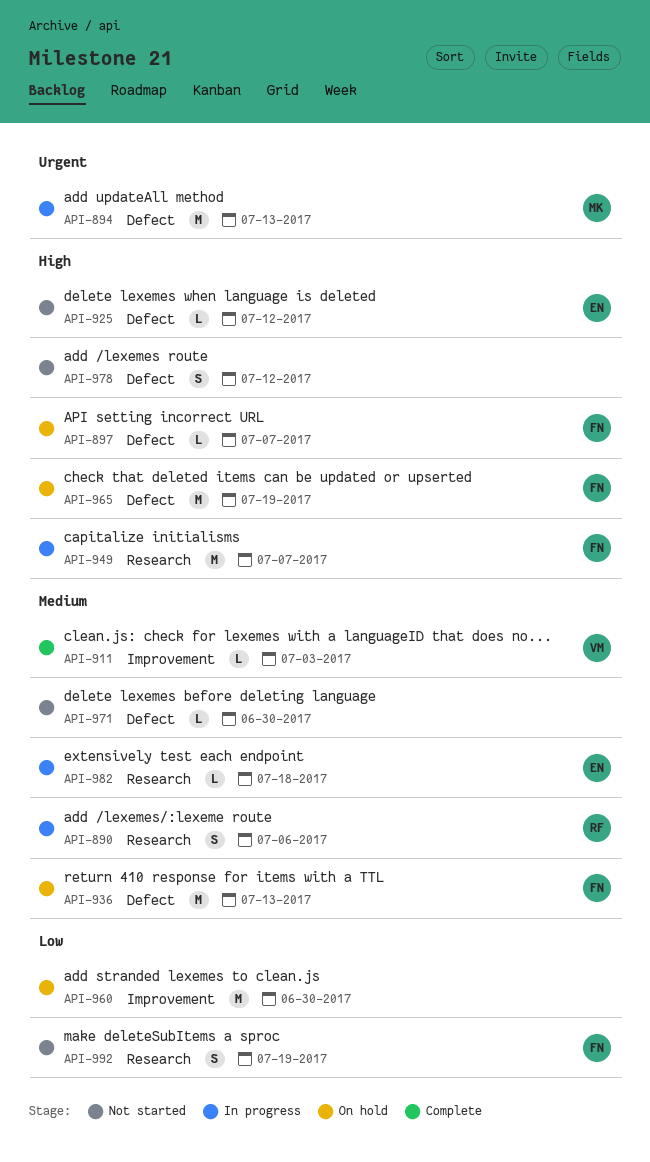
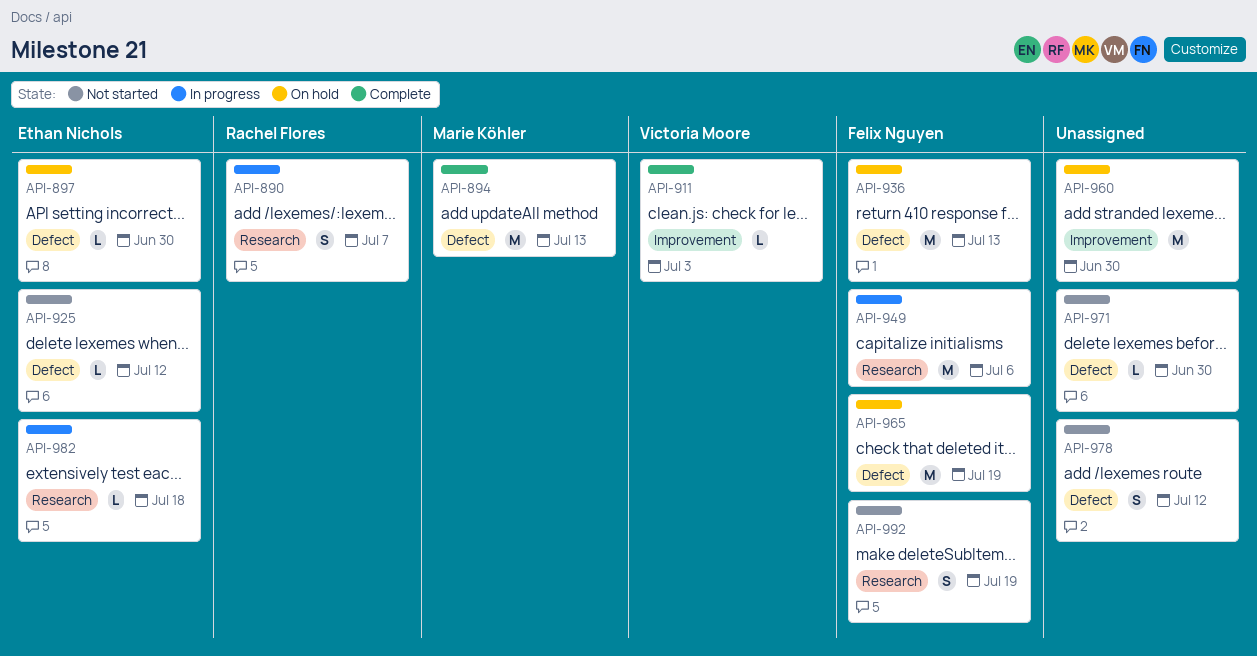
API-890, due: Jul 6 -> Jul 7
API-894, status: In progress -> Complete
API-897, owner: Felix Nguyen -> Ethan Nichols
API-897, due: Jul 7 -> Jun 30
API-949, due: Jul 7 -> Jul 6

